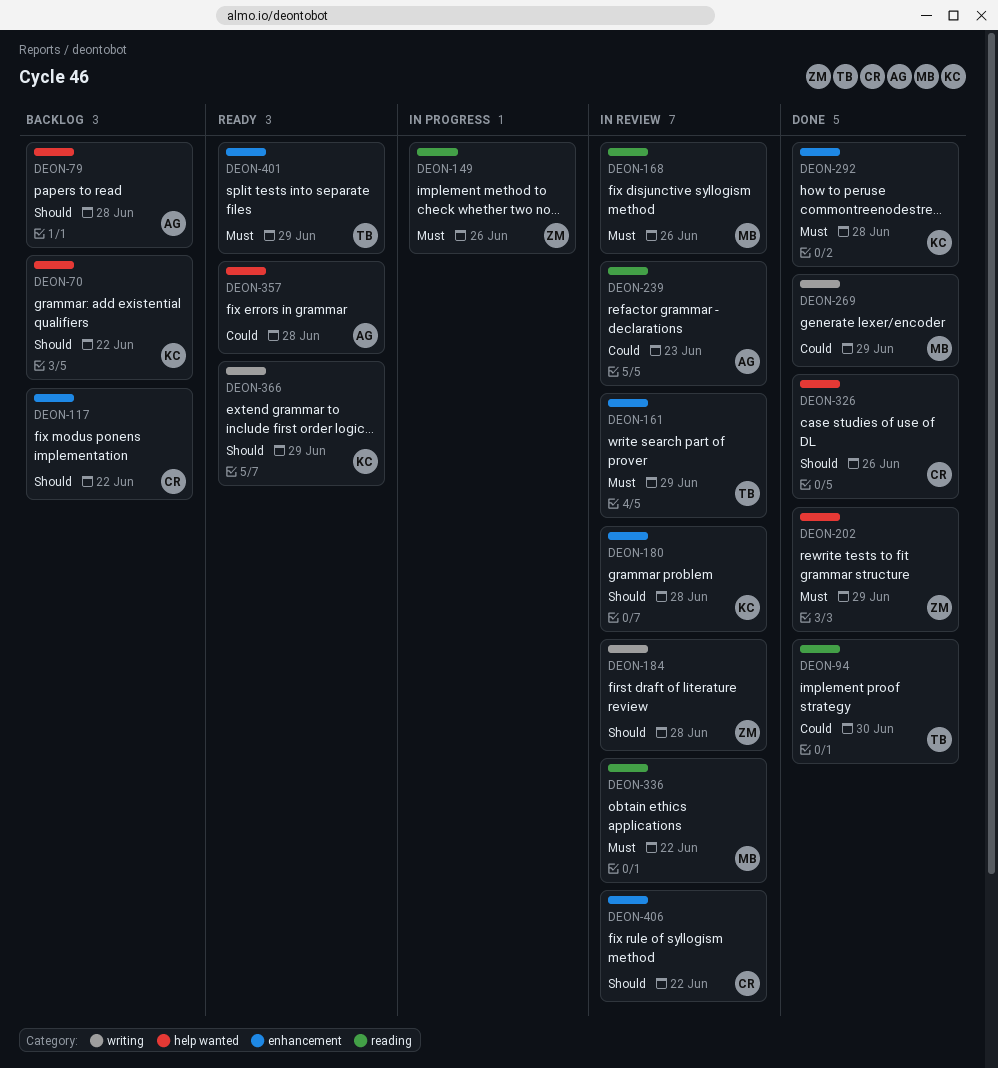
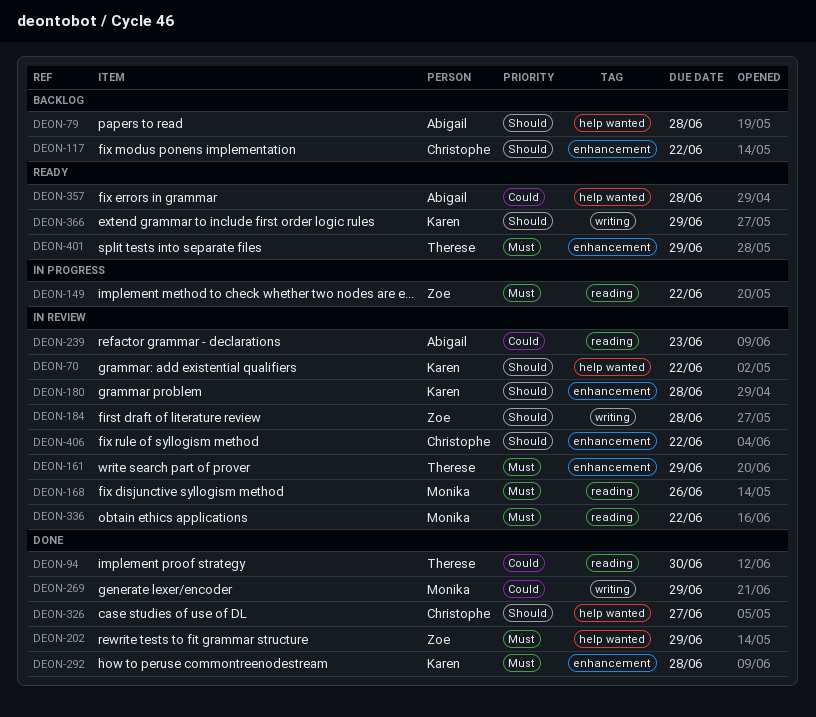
DEON-70, status: Backlog -> In review
DEON-149, due: Jun 26 -> Jun 22
DEON-326, due: Jun 26 -> Jun 27

